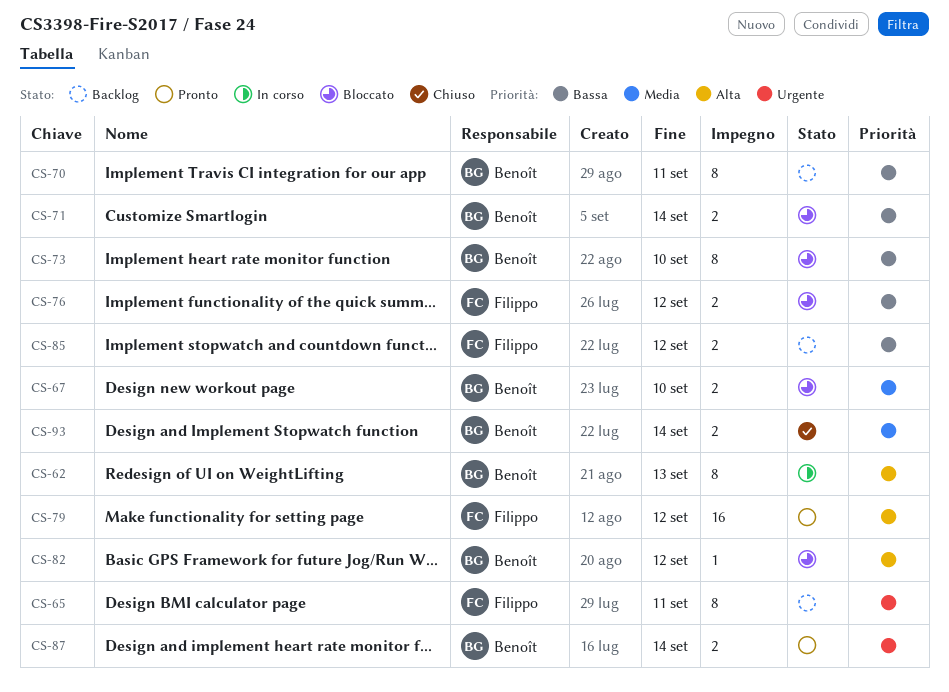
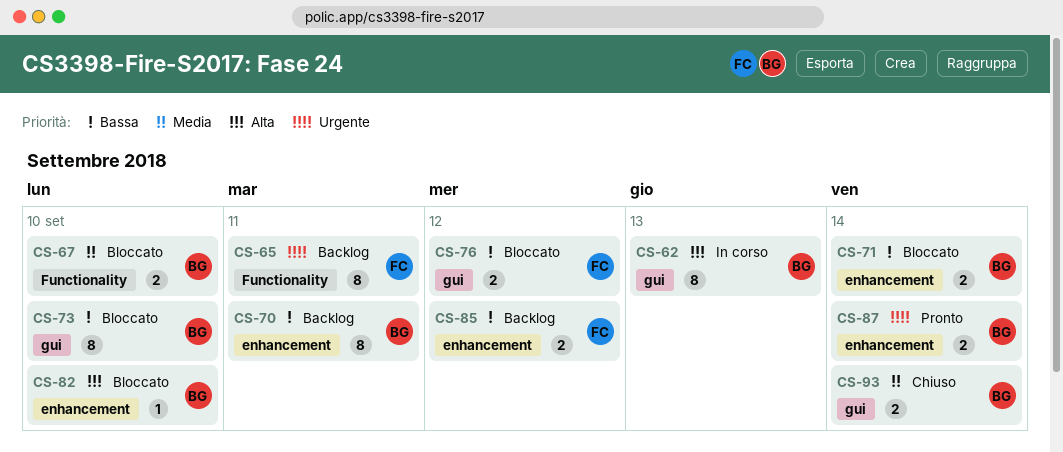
CS-79: present -> none
CS-82, due: Sep 12 -> Sep 10

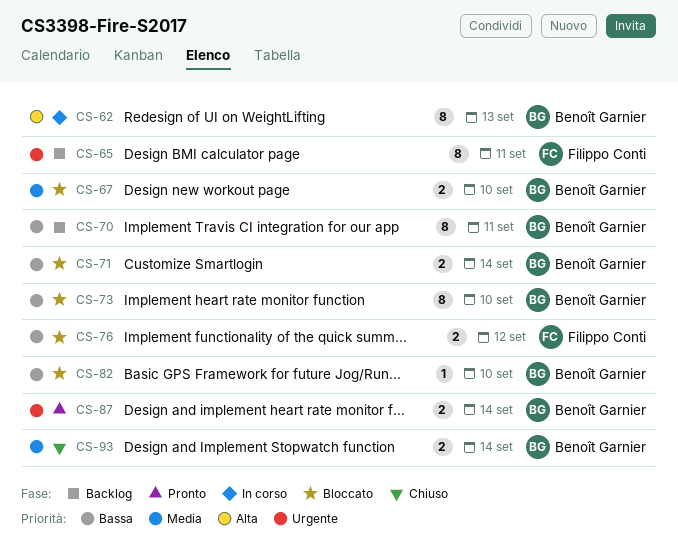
CS-82, priority: Alta -> Bassa
CS-85: present -> none

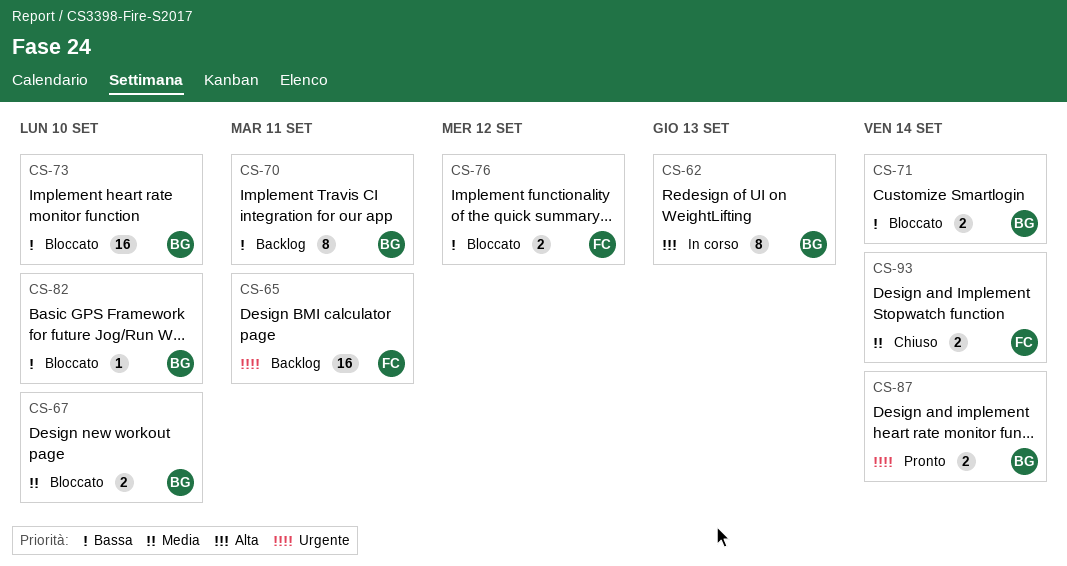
CS-65, estimate: 8 -> 16
CS-73, estimate: 8 -> 16
CS-93, owner: Benoît Garnier -> Filippo Conti

